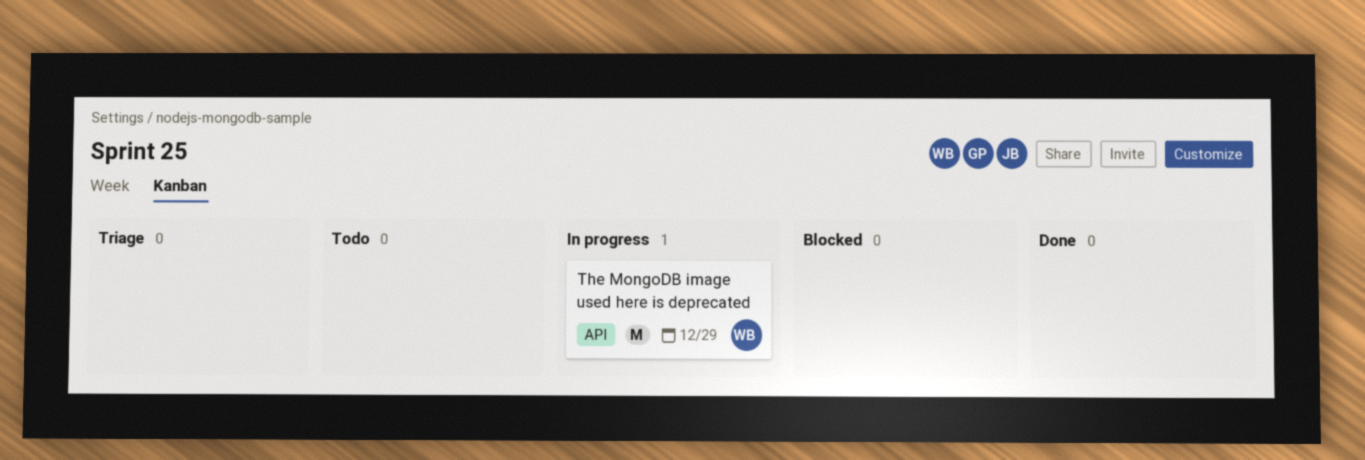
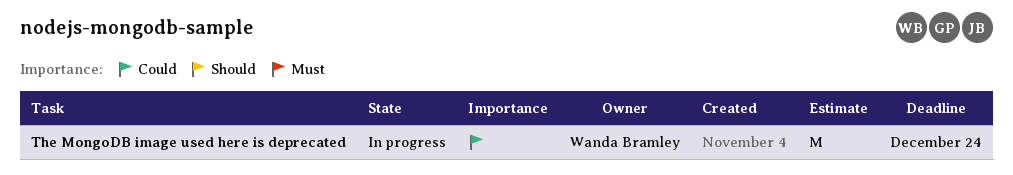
The MongoDB image used here is deprecated, due: Dec 29 -> Dec 24

